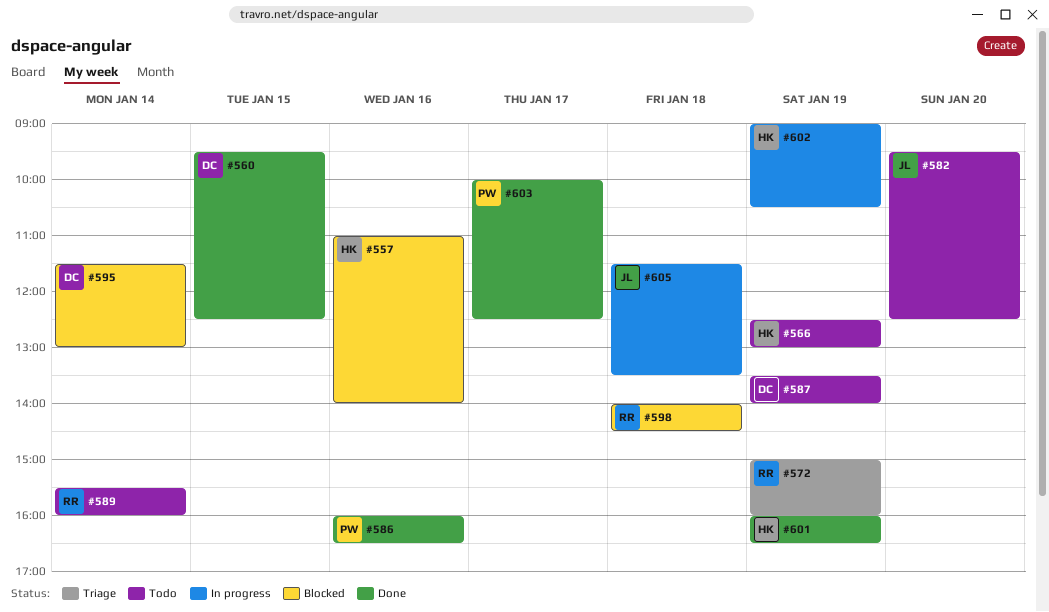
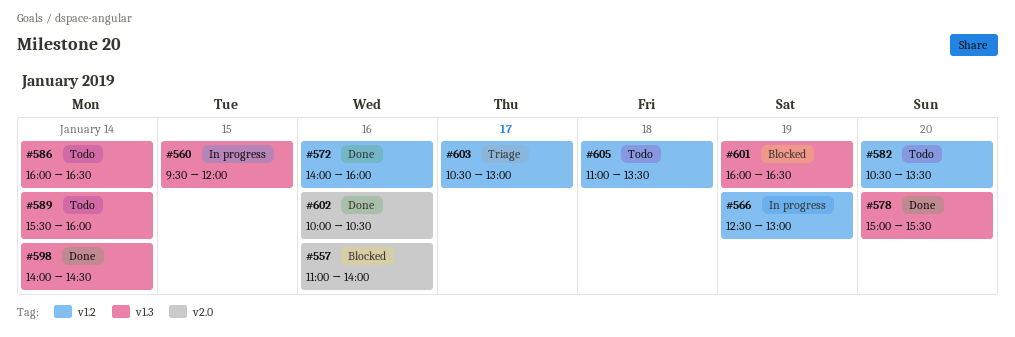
#560, status: Done -> In progress
#560, ends: 12:30 -> 12:00
#566, status: Todo -> In progress
#572, status: Triage -> Done
#572, day: Jan 19 -> Jan 16
#572, begins: 15:00 -> 14:00
#578: none -> present
#582, begins: 09:30 -> 10:30
#582, ends: 12:30 -> 13:30
#586, status: Done -> Todo
#586, day: Jan 16 -> Jan 14
#587: present -> none
#595: present -> none
#598, status: Blocked -> Done
#598, day: Jan 18 -> Jan 14
#601, status: Done -> Blocked
#602, status: In progress -> Done
#602, day: Jan 19 -> Jan 16
#602, begins: 09:00 -> 10:00
#603, status: Done -> Triage
#603, begins: 10:00 -> 10:30
#603, ends: 12:30 -> 13:00
#605, status: In progress -> Todo
#605, begins: 11:30 -> 11:00

